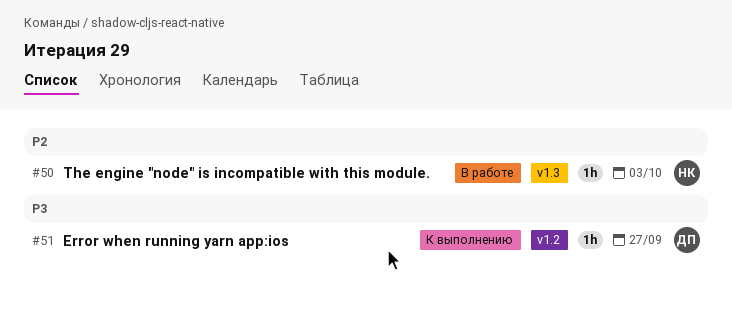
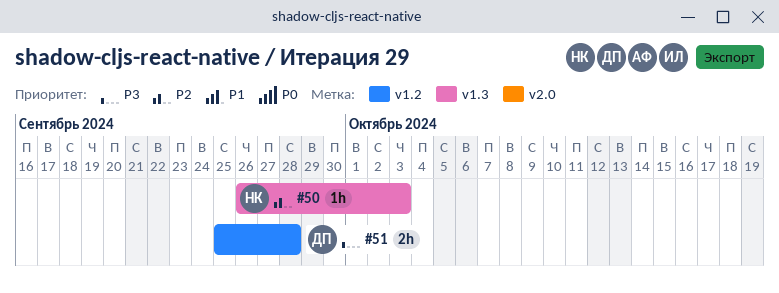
#51, estimate: 1h -> 2h
#51, due: Sep 27 -> Sep 28

